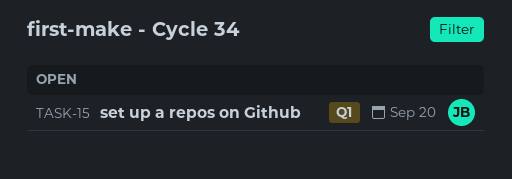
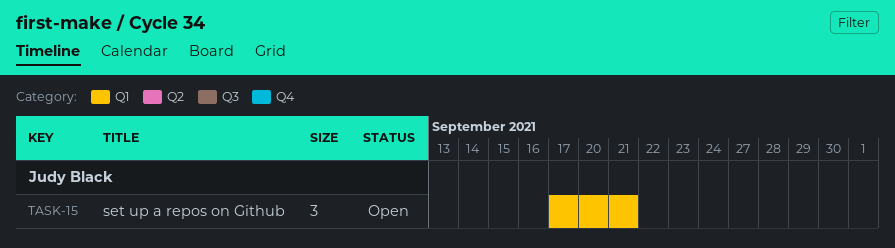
TASK-15, due: Sep 20 -> Sep 21

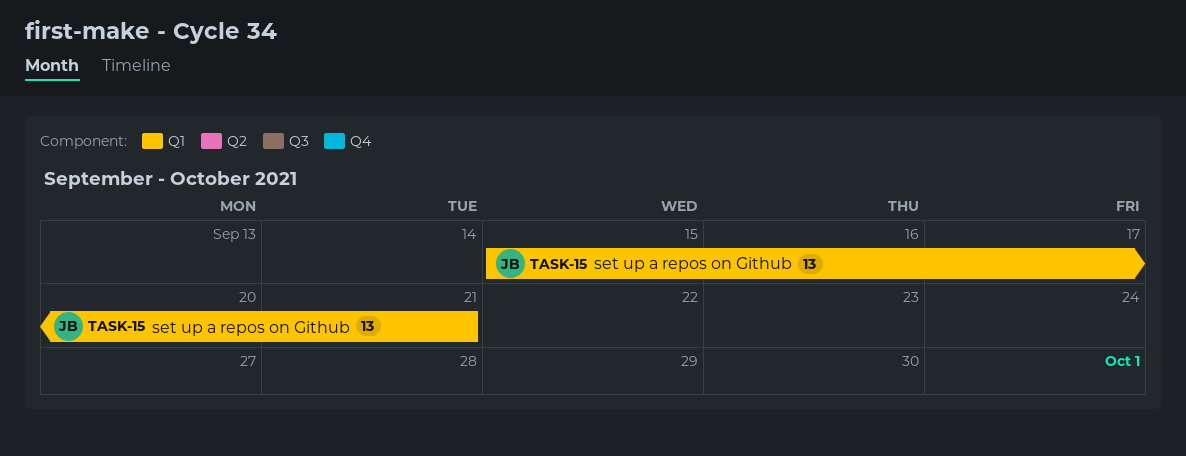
TASK-15, estimate: 3 -> 13
TASK-15, start: Sep 17 -> Sep 15

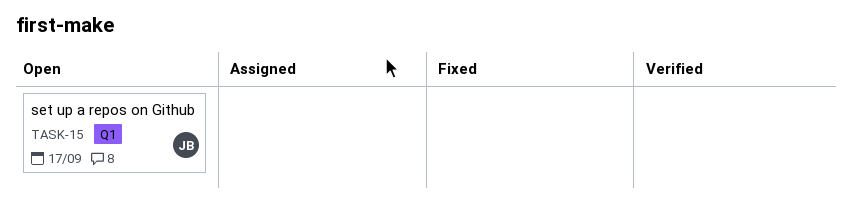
TASK-15, due: Sep 21 -> Sep 17

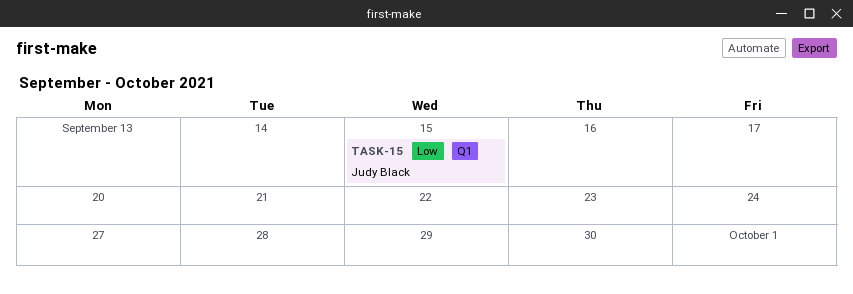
TASK-15, due: Sep 17 -> Sep 15

